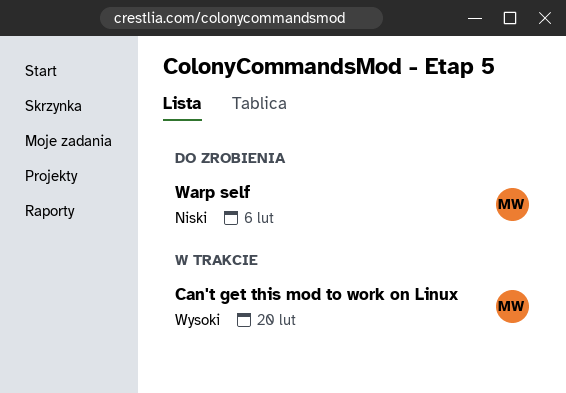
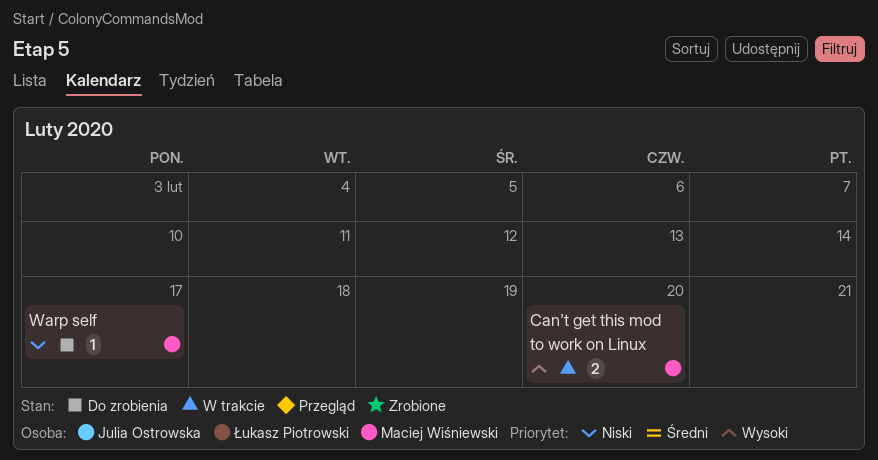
Warp self, due: Feb 6 -> Feb 17

